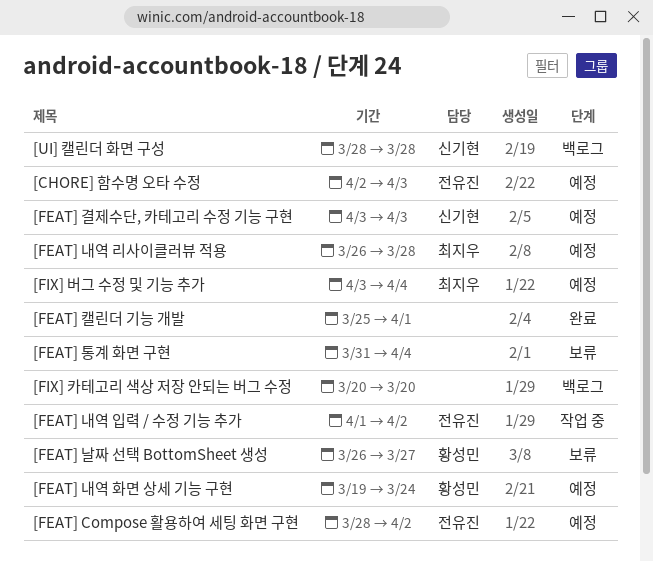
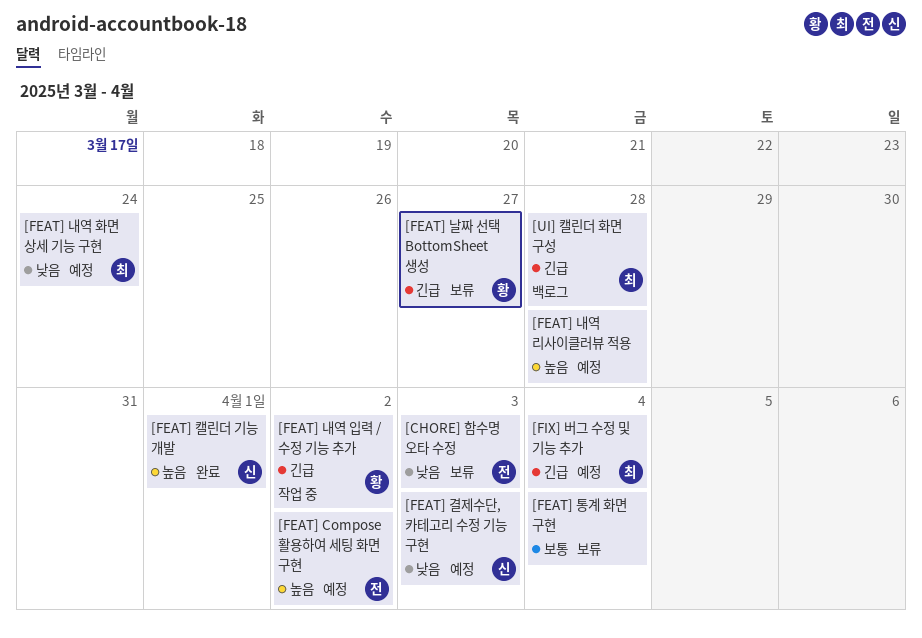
[CHORE] 함수명 오타 수정, status: 예정 -> 보류
[FEAT] 내역 리사이클러뷰 적용, owner: 최지우 -> none
[FEAT] 내역 입력 / 수정 기능 추가, owner: 전유진 -> 황성민
[FEAT] 내역 화면 상세 기능 구현, owner: 황성민 -> 최지우
[FEAT] 캘린더 기능 개발, owner: none -> 신기현
[FIX] 카테고리 색상 저장 안되는 버그 수정: present -> none
[UI] 캘린더 화면 구성, owner: 신기현 -> 최지우

